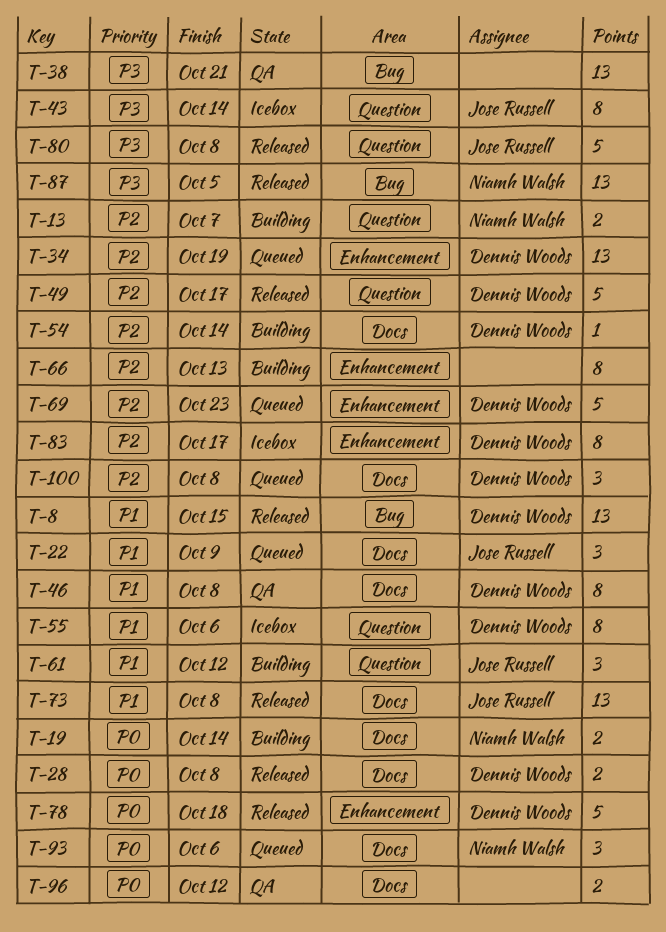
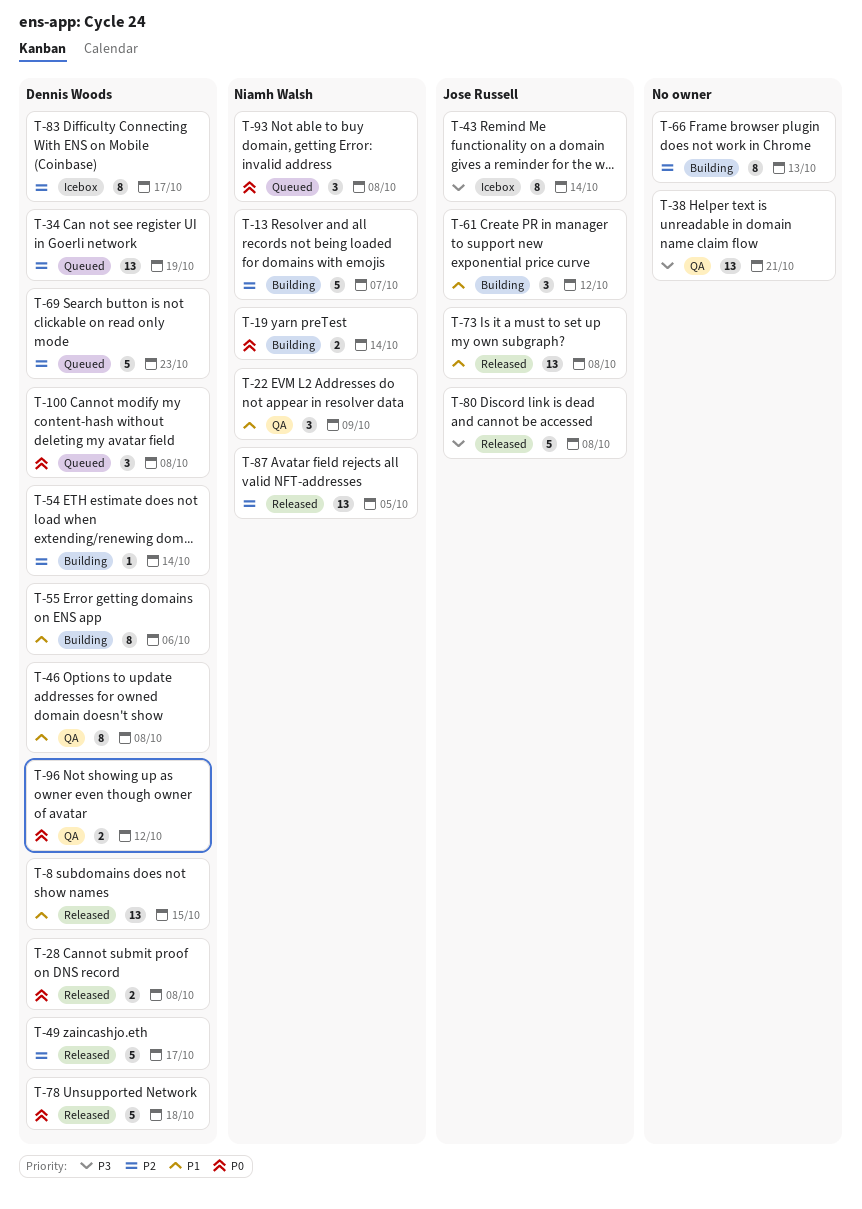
T-13, estimate: 2 -> 5
T-22, status: Queued -> QA
T-22, owner: Jose Russell -> Niamh Walsh
T-55, status: Icebox -> Building
T-87, priority: P3 -> P2
T-93, due: Oct 6 -> Oct 8
T-96, owner: none -> Dennis Woods
T-100, priority: P2 -> P0

